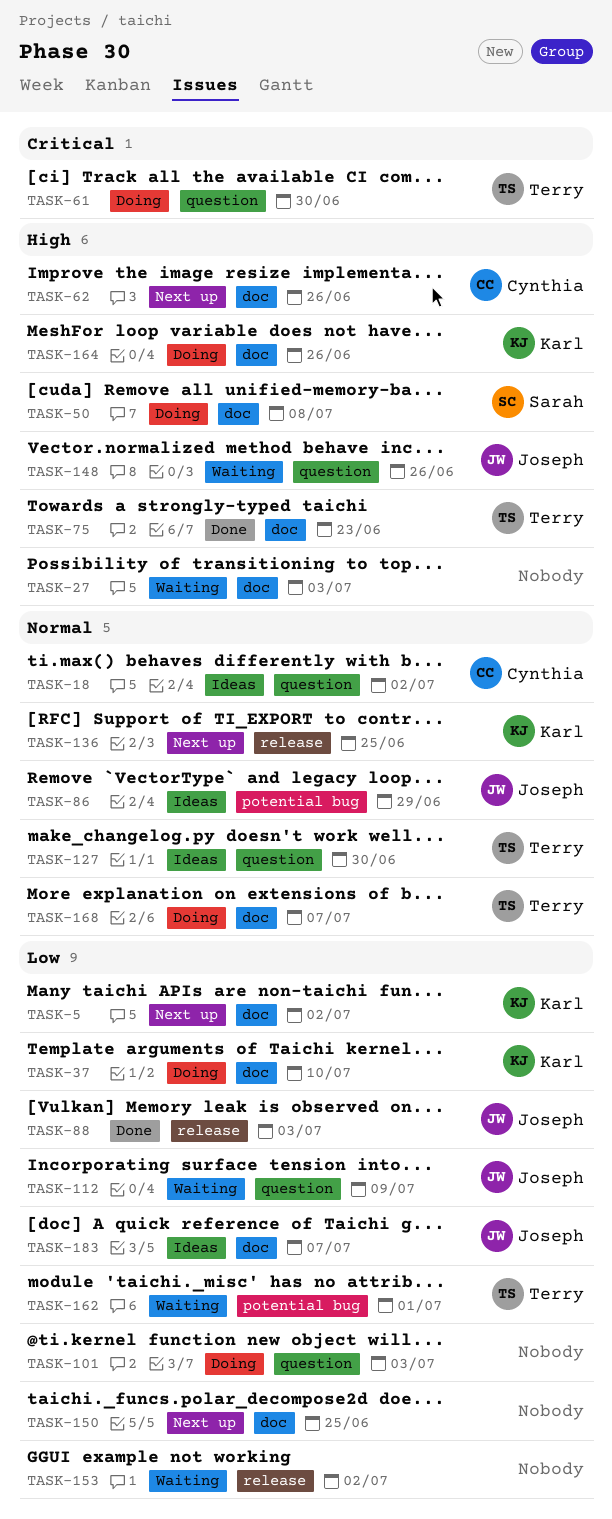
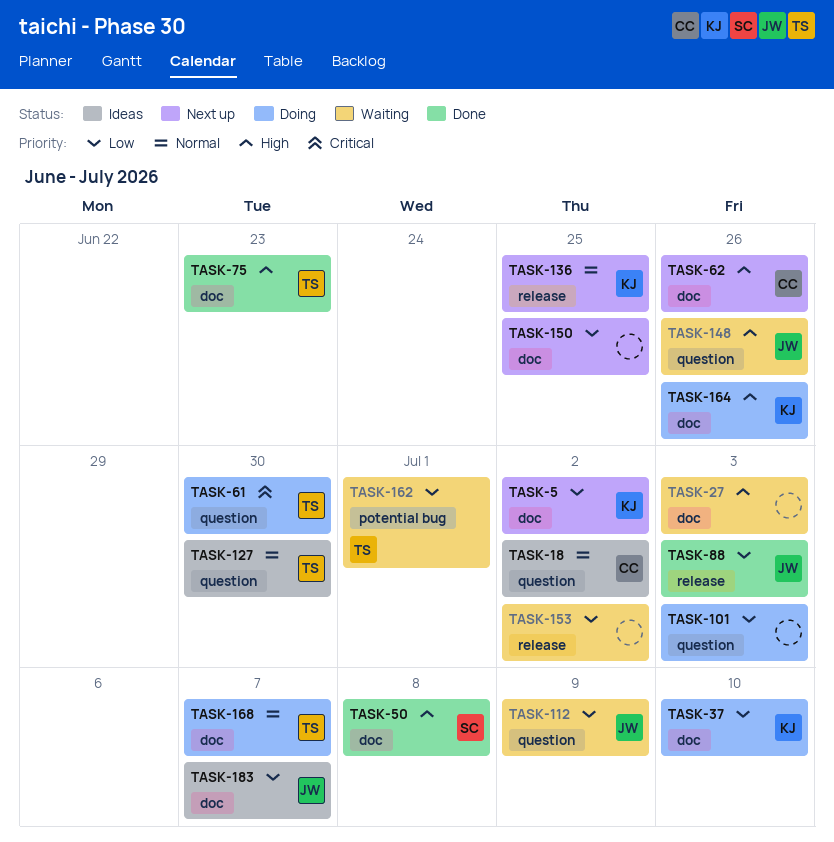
TASK-50, status: Doing -> Done
TASK-86: present -> none

